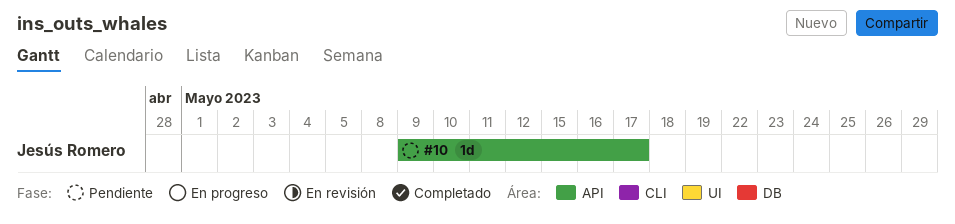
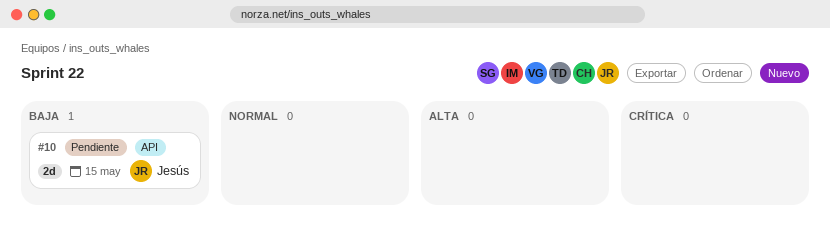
#10, estimate: 1d -> 2d
#10, due: May 17 -> May 15

